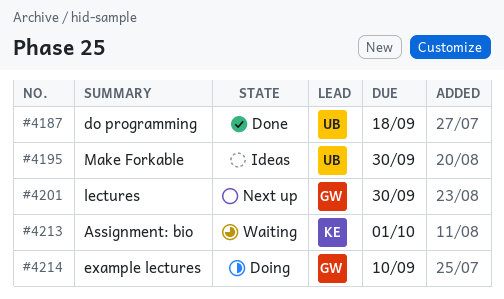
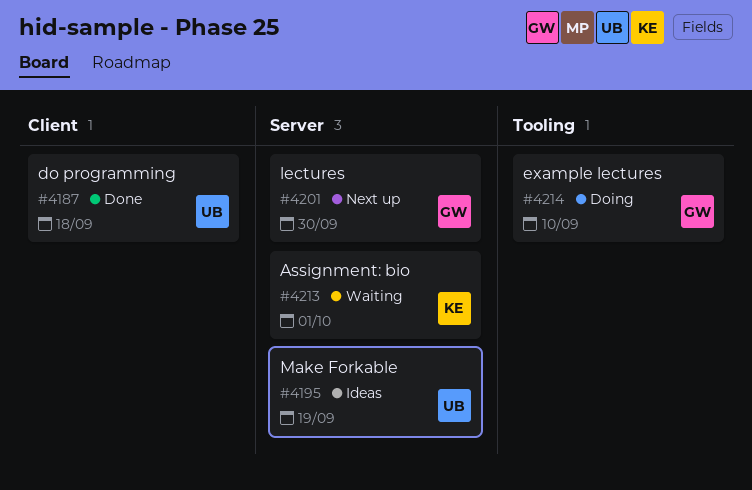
#4195, due: Sep 30 -> Sep 19

